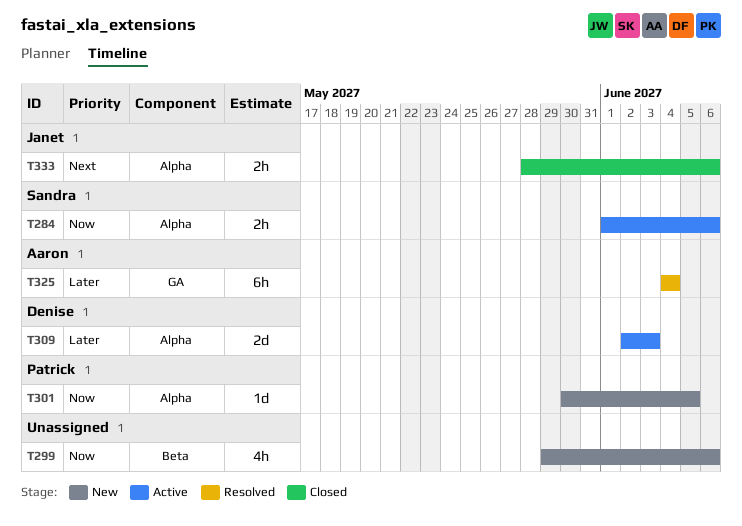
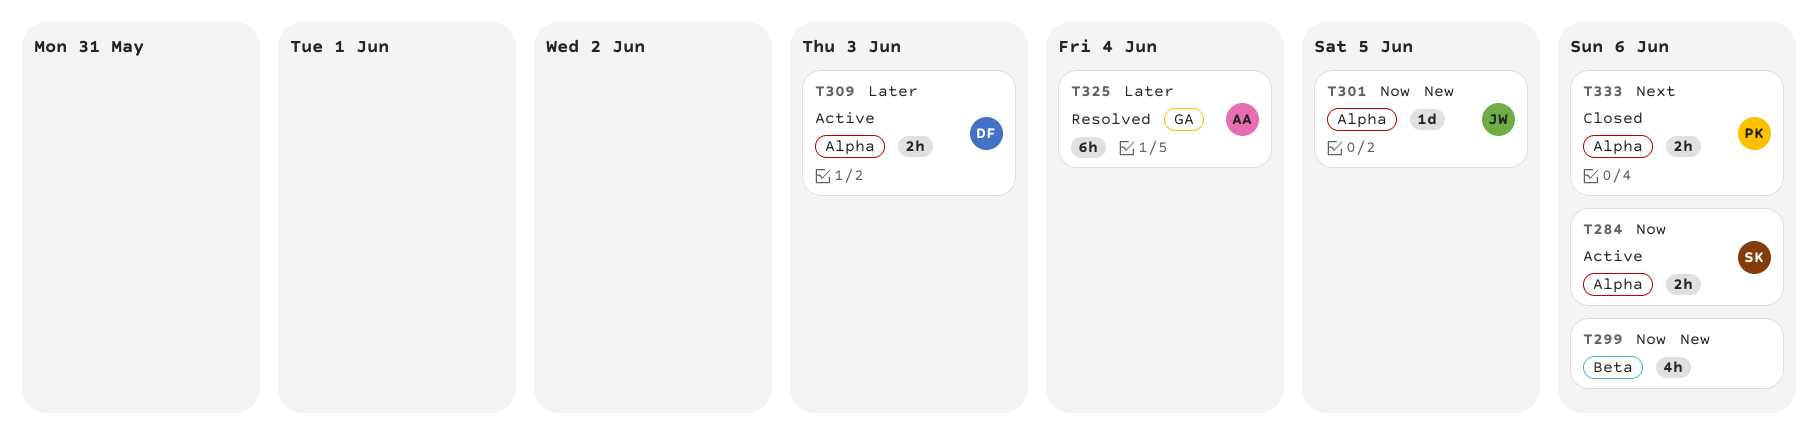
T301, owner: Patrick -> Janet
T309, estimate: 2d -> 2h
T333, owner: Janet -> Patrick

